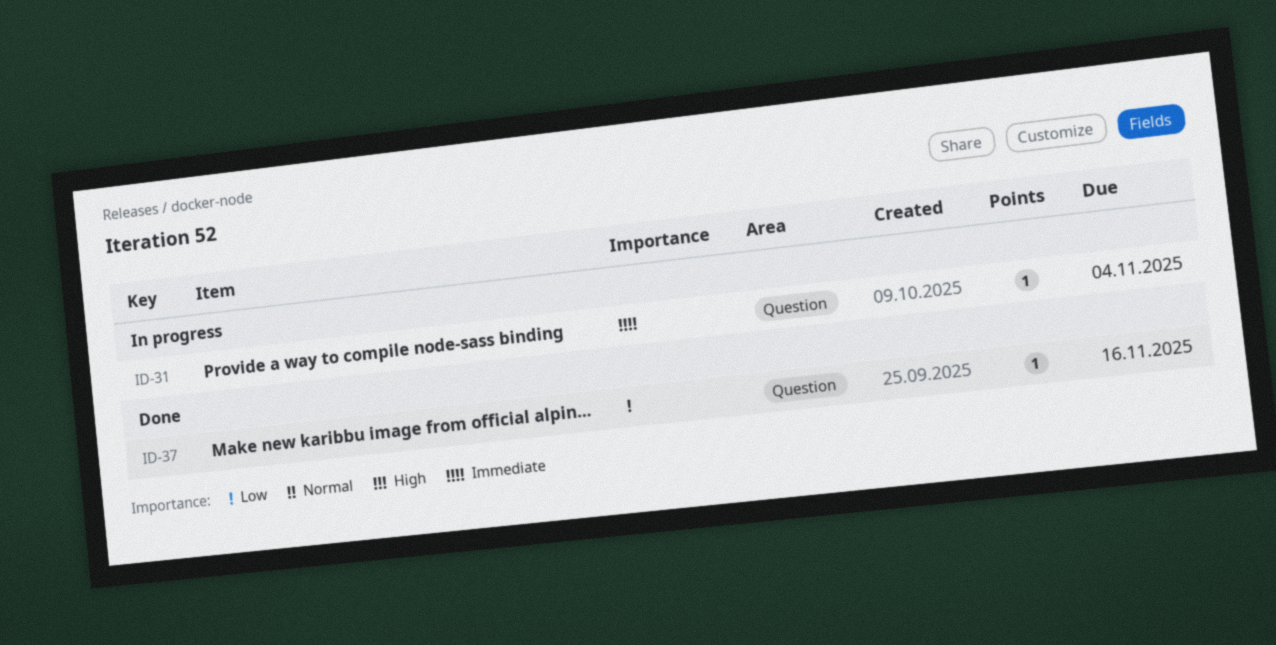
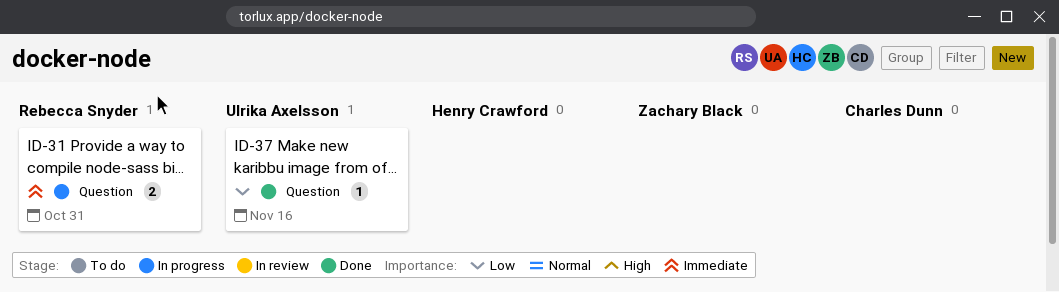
ID-31, estimate: 1 -> 2
ID-31, due: Nov 4 -> Oct 31

